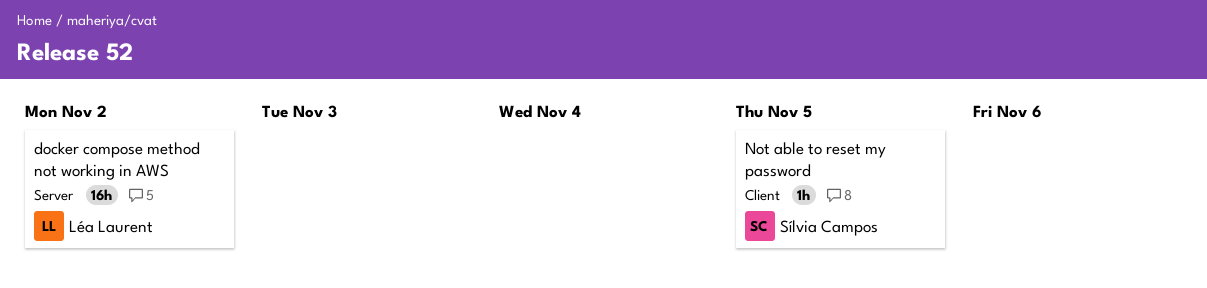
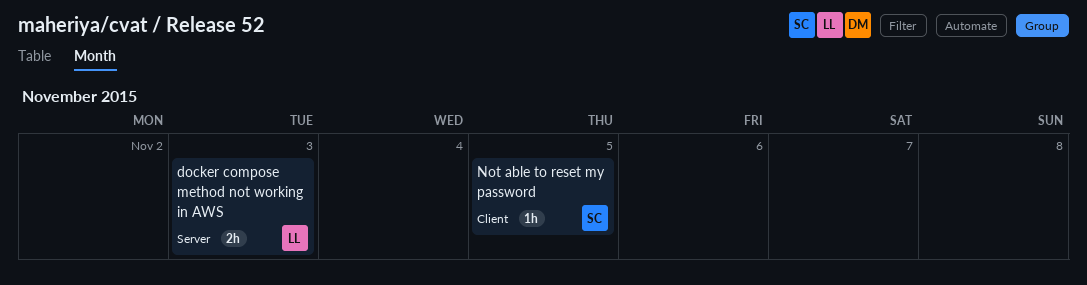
docker compose method not working in AWS, estimate: 16h -> 2h
docker compose method not working in AWS, due: Nov 2 -> Nov 3

